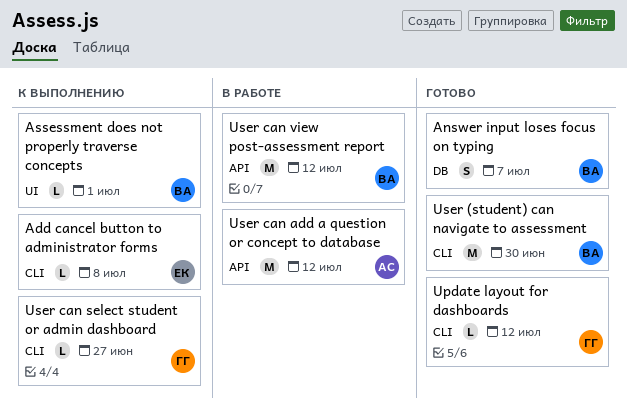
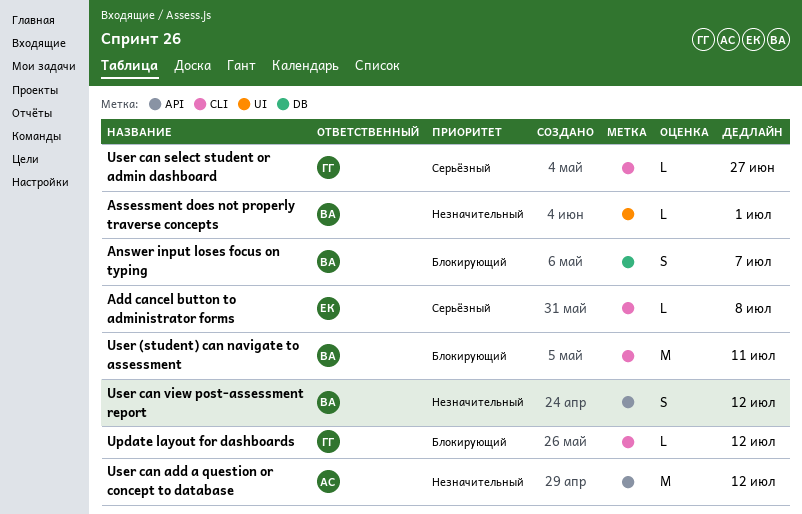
User (student) can navigate to assessment, due: Jun 30 -> Jul 11
User can view post-assessment report, estimate: M -> S

